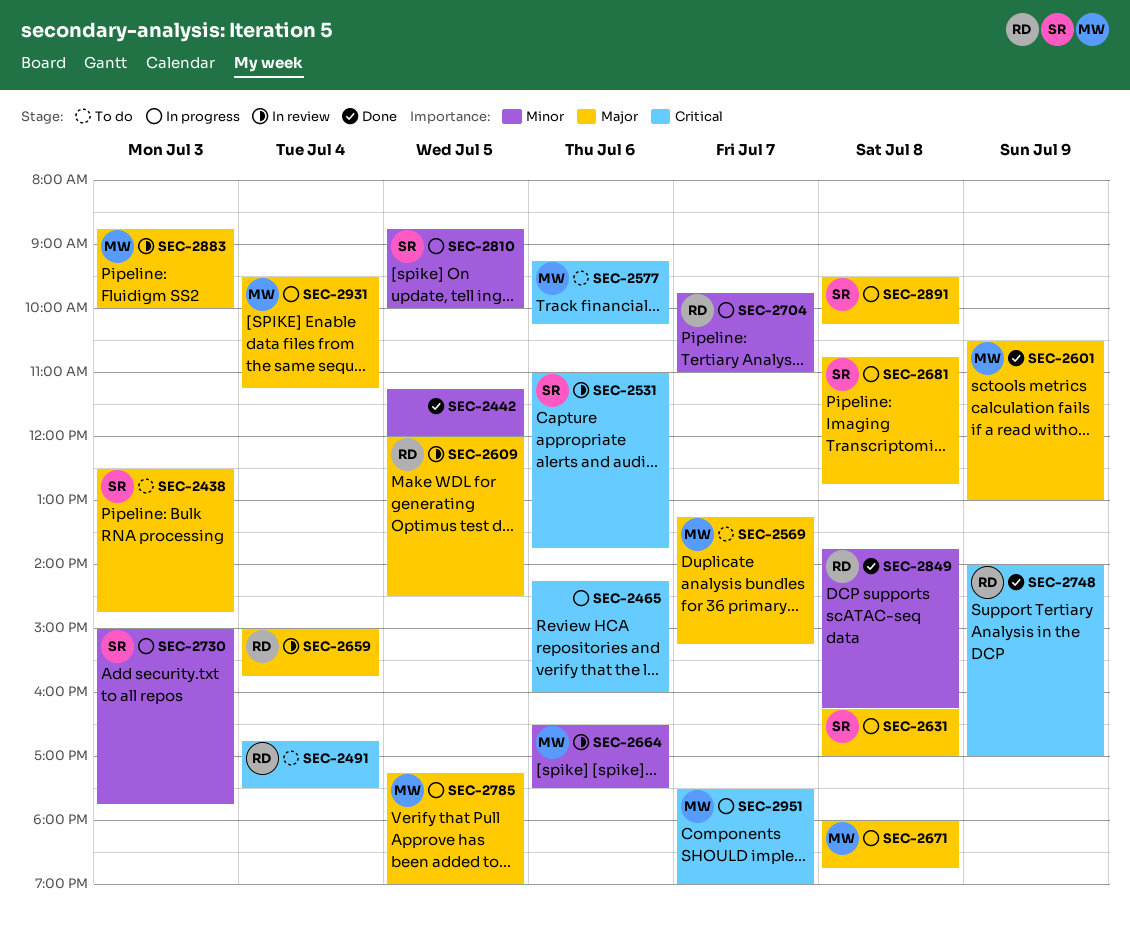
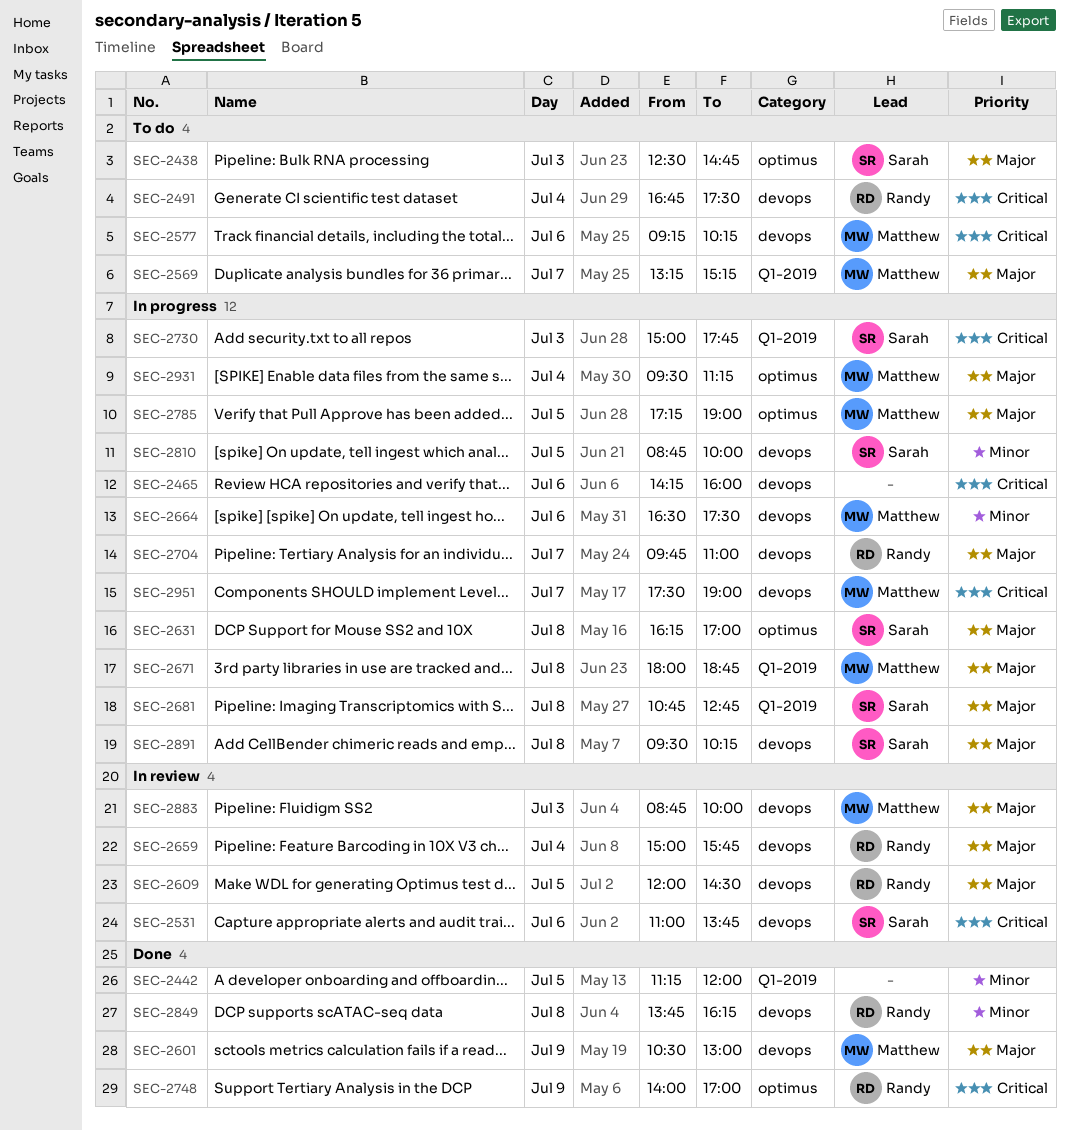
SEC-2664, status: In review -> In progress
SEC-2704, priority: Minor -> Major
SEC-2730, priority: Minor -> Critical

